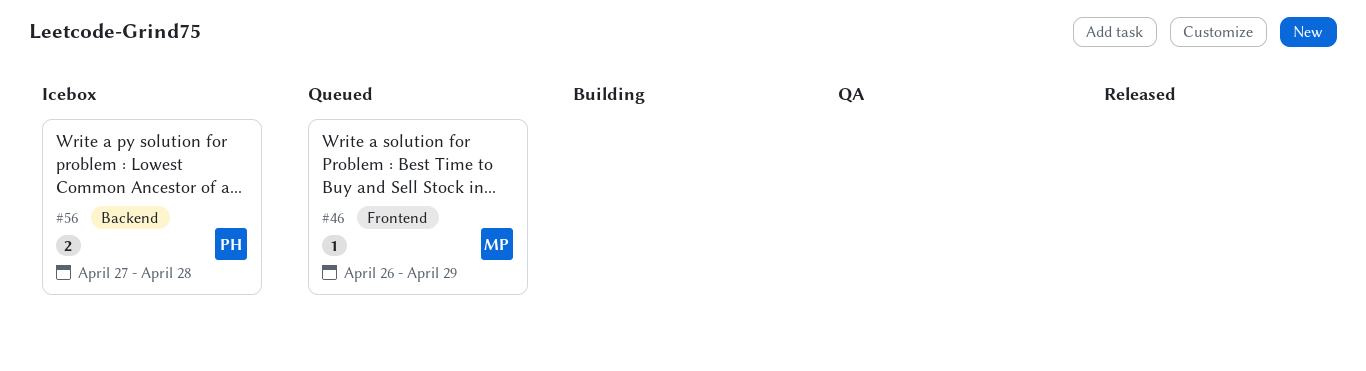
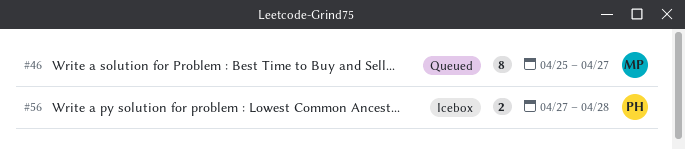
#46, estimate: 1 -> 8
#46, start: Apr 26 -> Apr 25
#46, due: Apr 29 -> Apr 27

